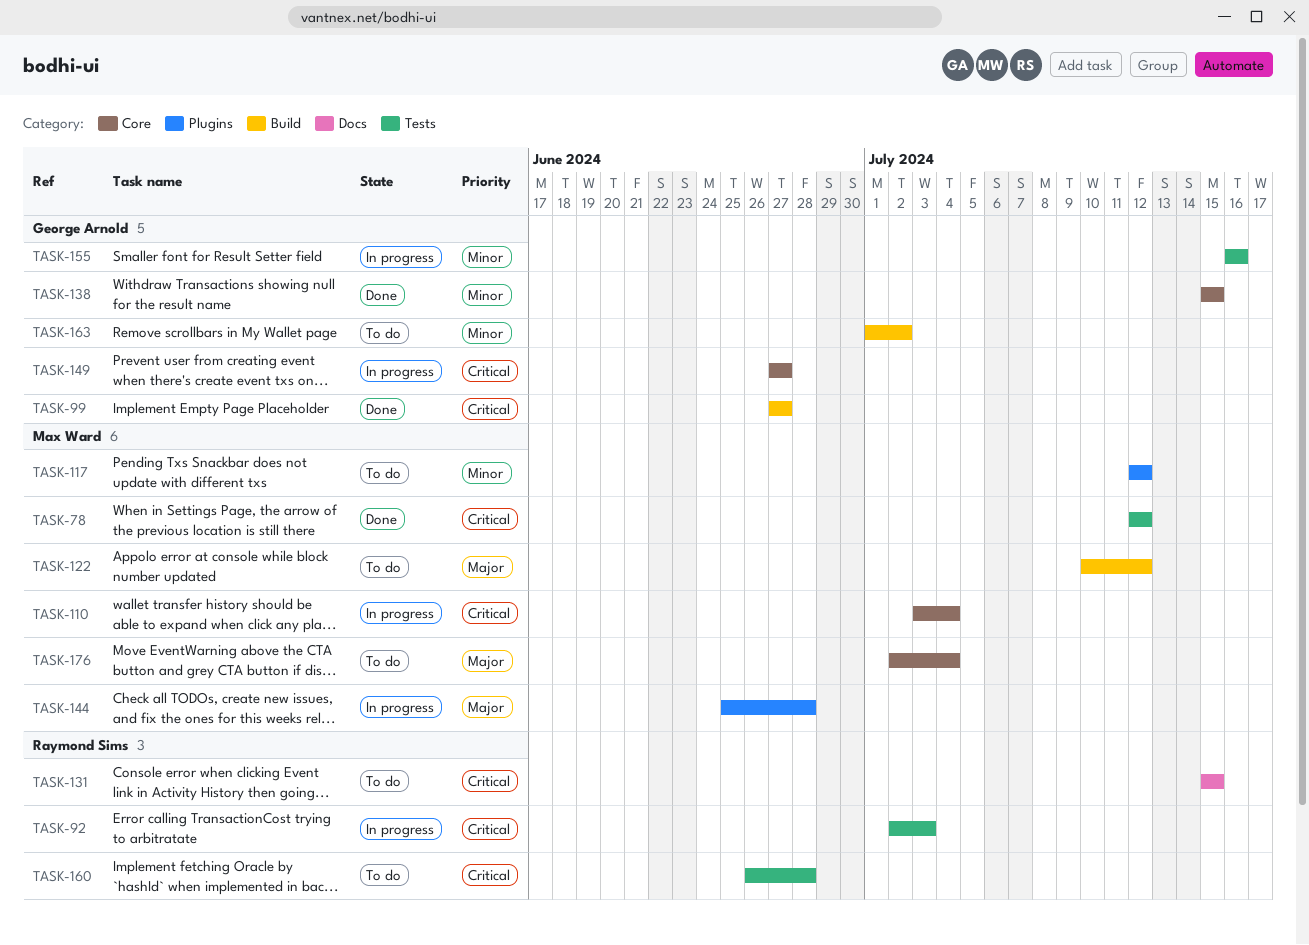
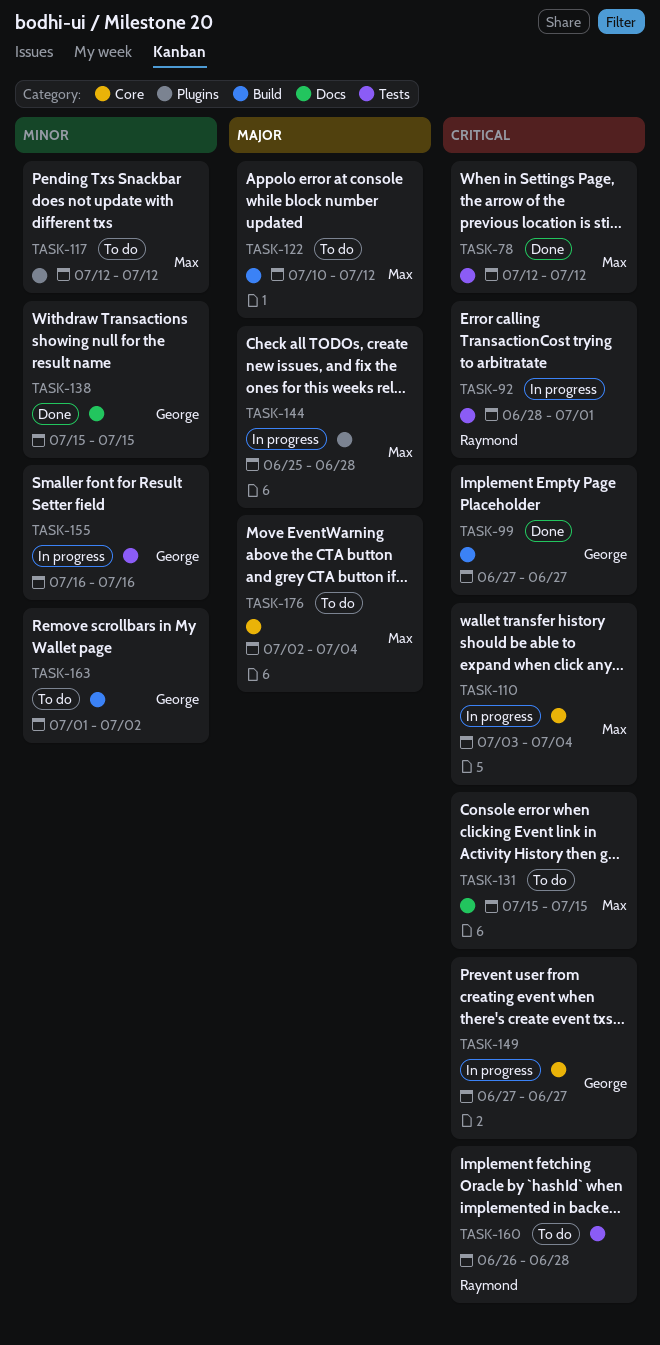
TASK-92, start: Jul 2 -> Jun 28
TASK-92, due: Jul 3 -> Jul 1
TASK-131, owner: Raymond Sims -> Max Ward
TASK-138, label: Core -> Docs

